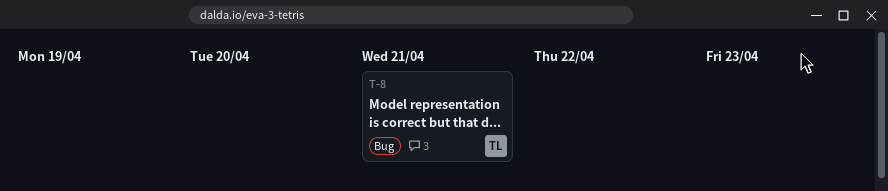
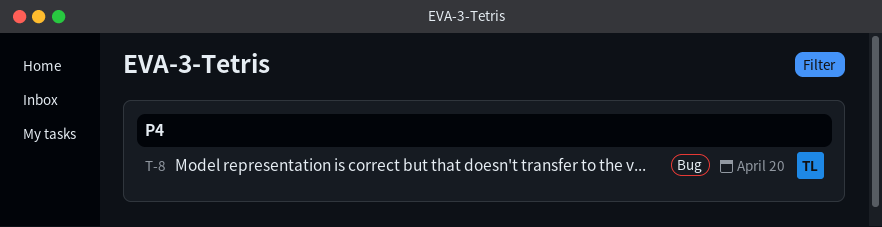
T-8, due: Apr 21 -> Apr 20

